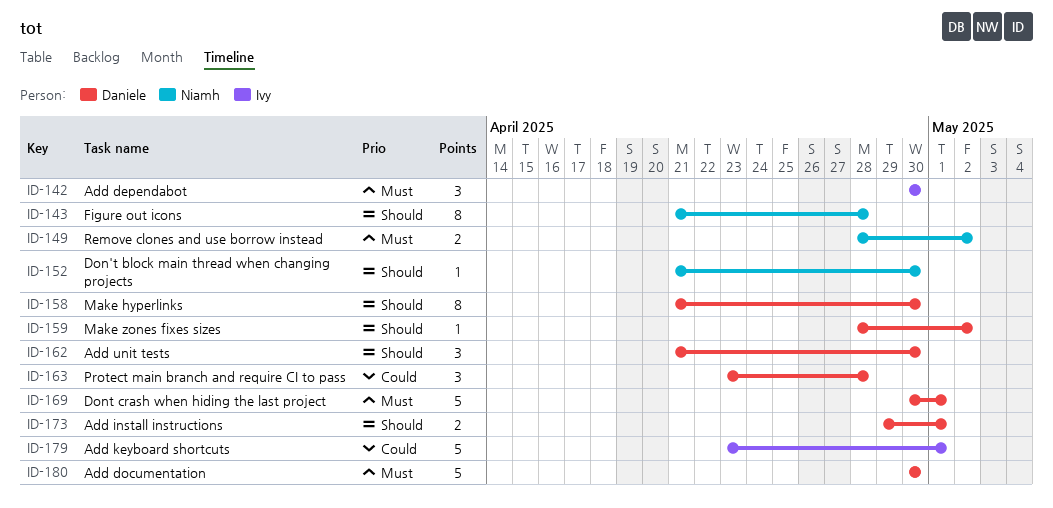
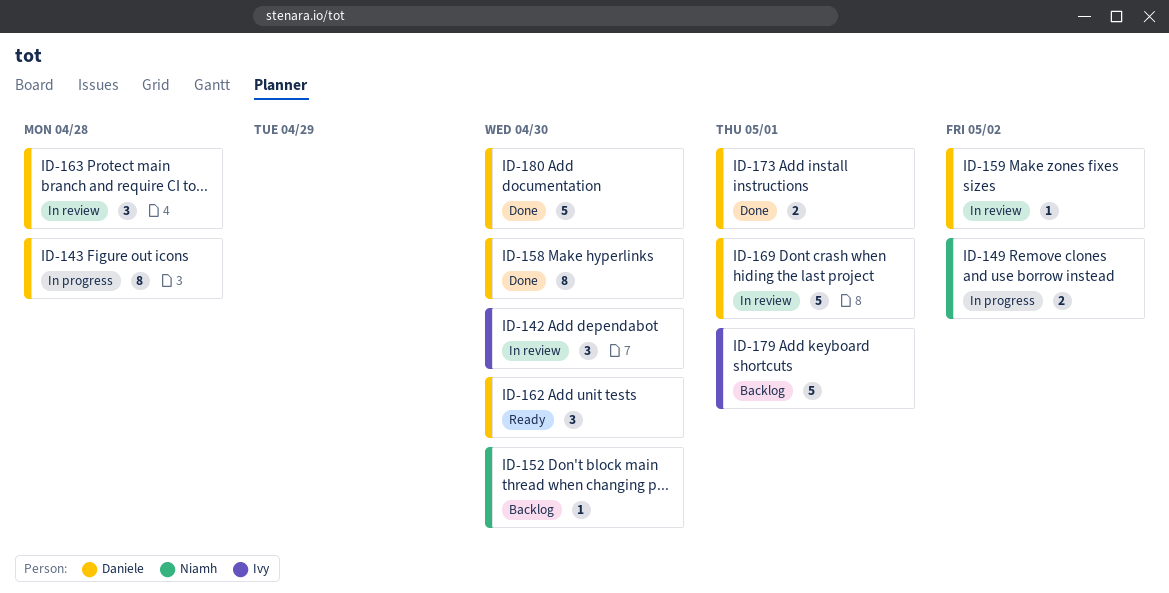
ID-143, owner: Niamh -> Daniele

